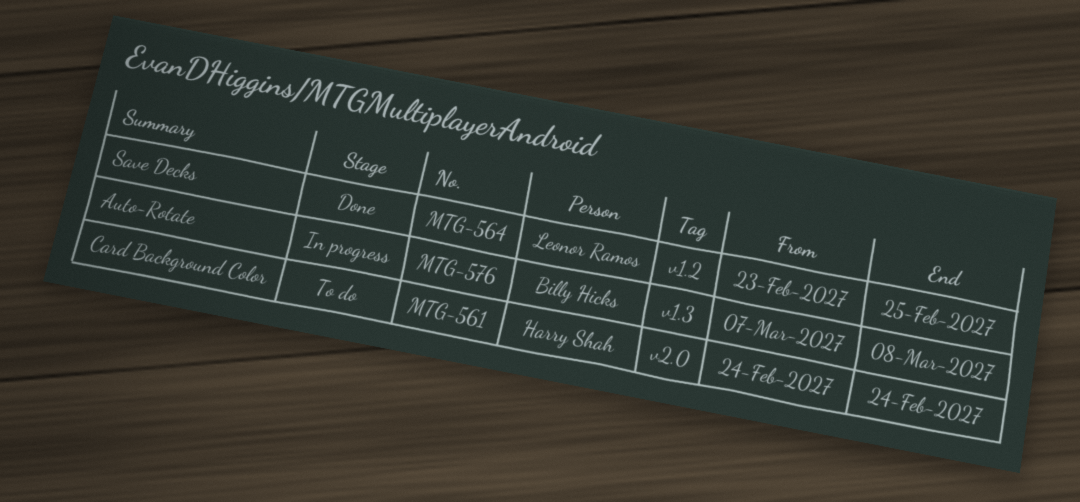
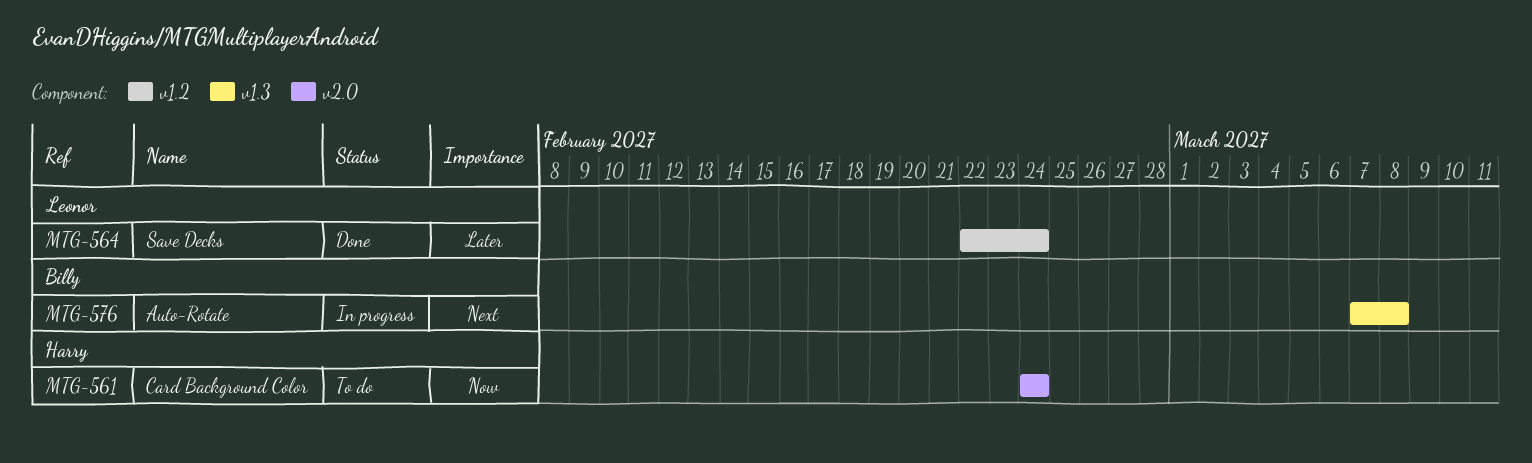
MTG-564, start: Feb 23 -> Feb 22
MTG-564, due: Feb 25 -> Feb 24

